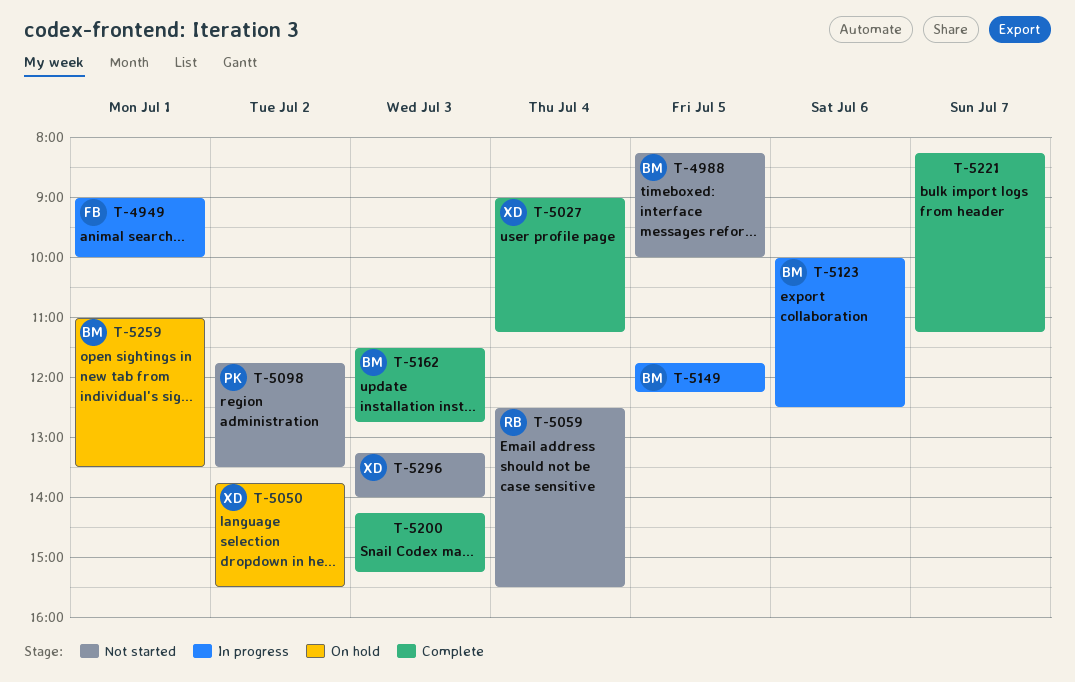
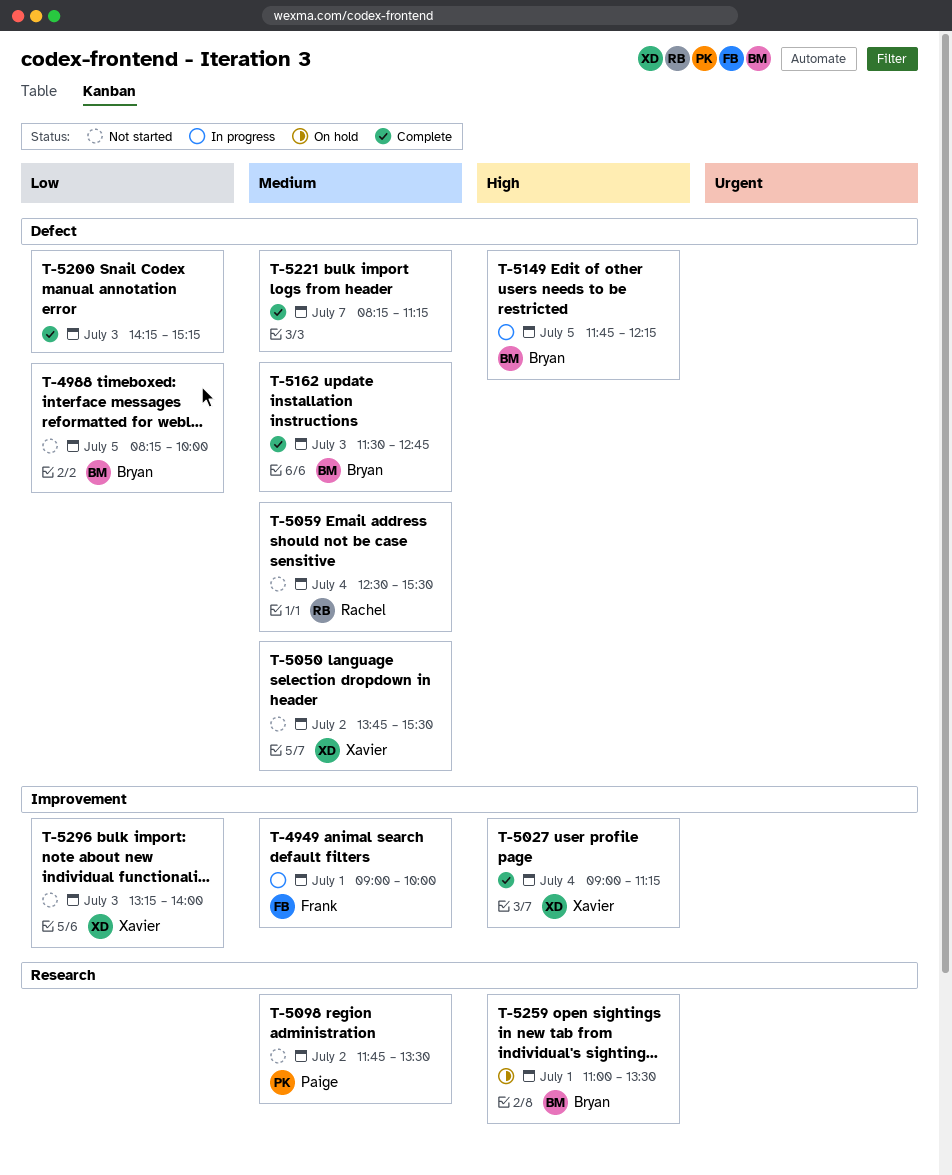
T-5050, status: On hold -> Not started
T-5123: present -> none

